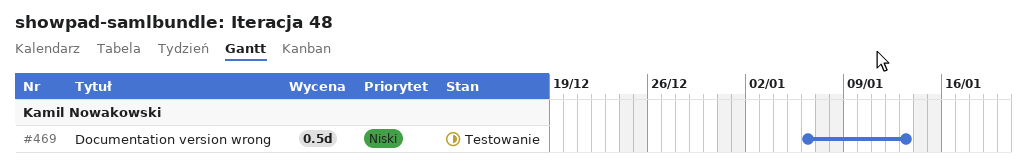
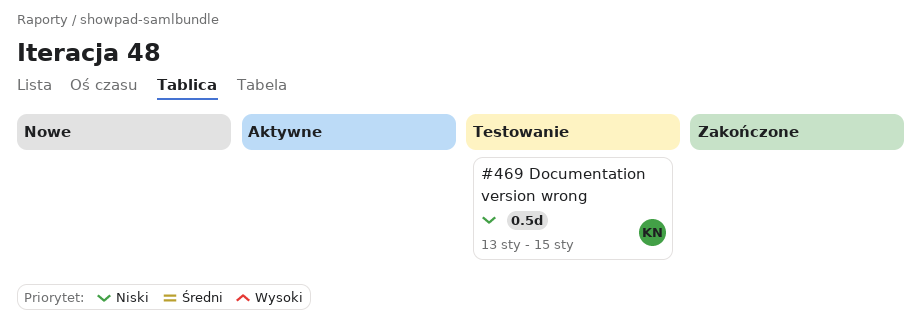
#469, start: Jan 6 -> Jan 13
#469, due: Jan 13 -> Jan 15

